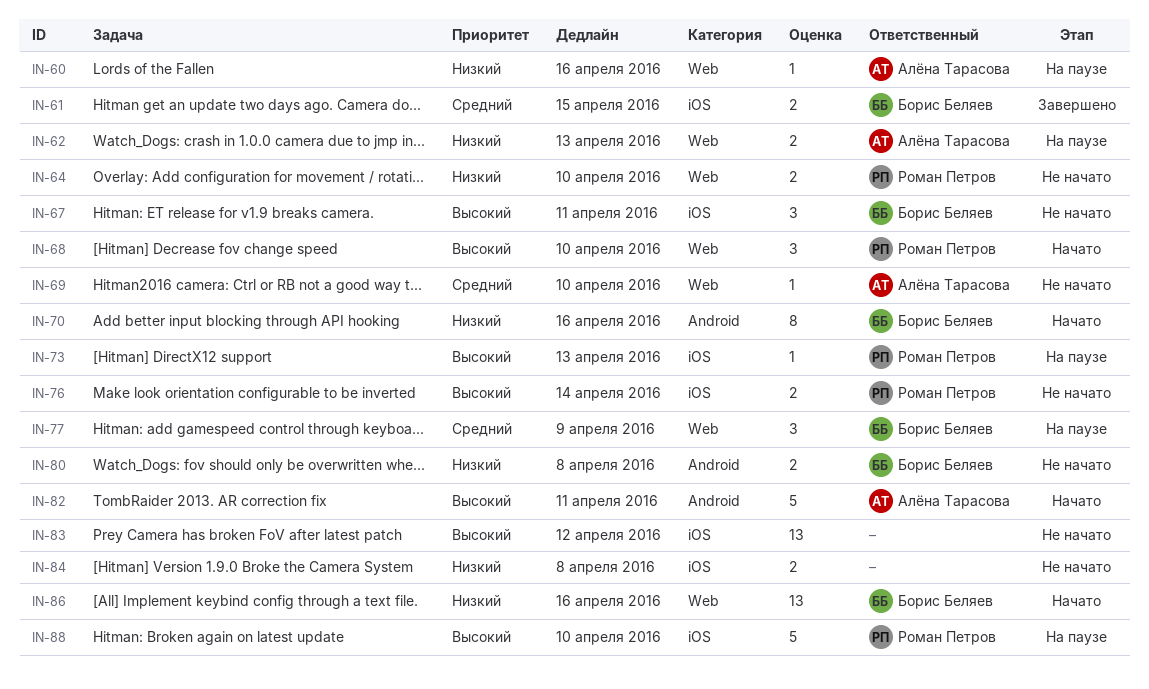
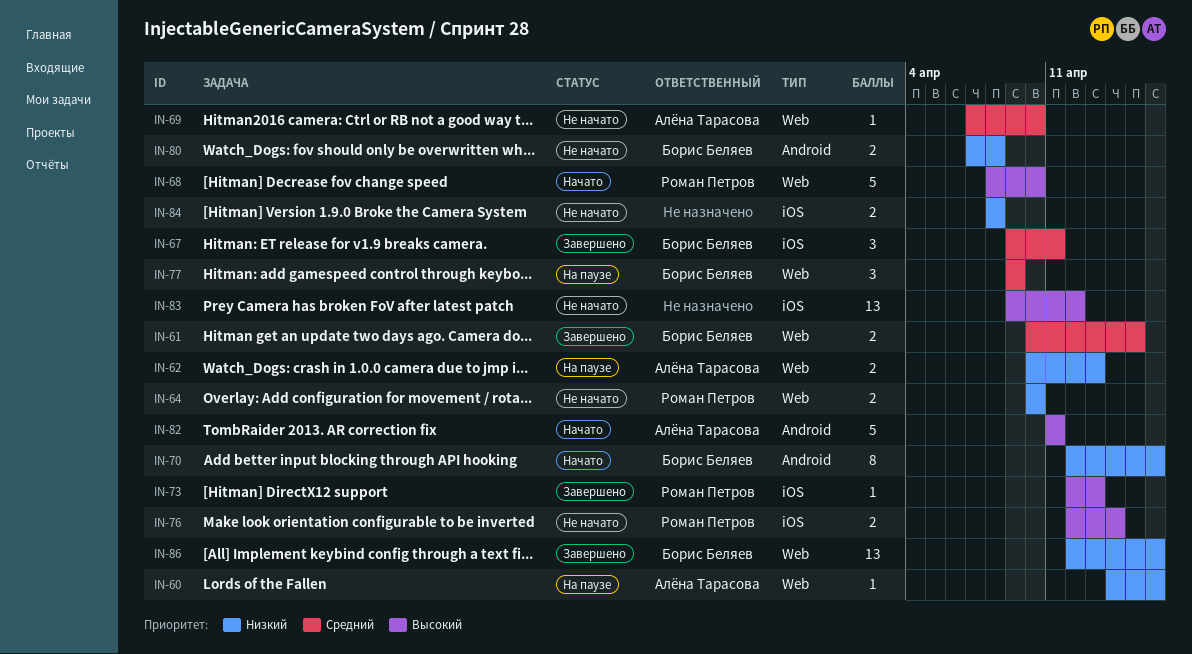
IN-61, label: iOS -> Web
IN-67, status: Не начато -> Завершено
IN-67, priority: Высокий -> Средний
IN-68, estimate: 3 -> 5
IN-73, status: На паузе -> Завершено
IN-86, status: Начато -> Завершено
IN-88: present -> none

